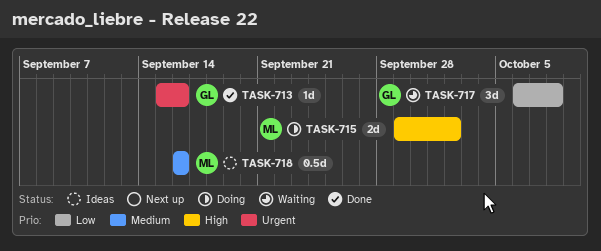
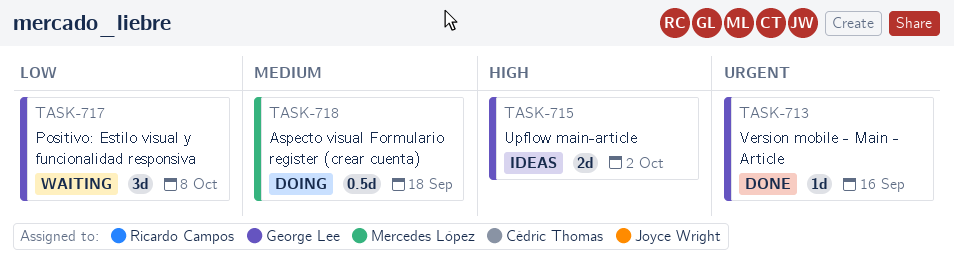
TASK-715, status: Doing -> Ideas
TASK-715, owner: Mercedes López -> George Lee
TASK-718, status: Ideas -> Doing
TASK-718, due: Sep 16 -> Sep 18

